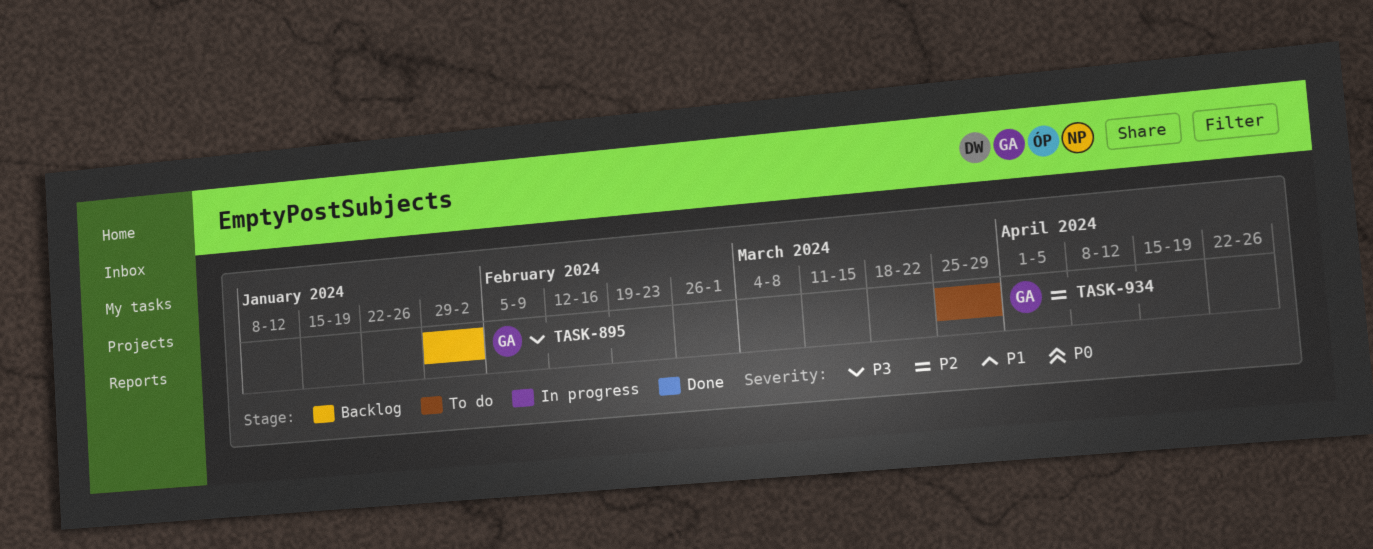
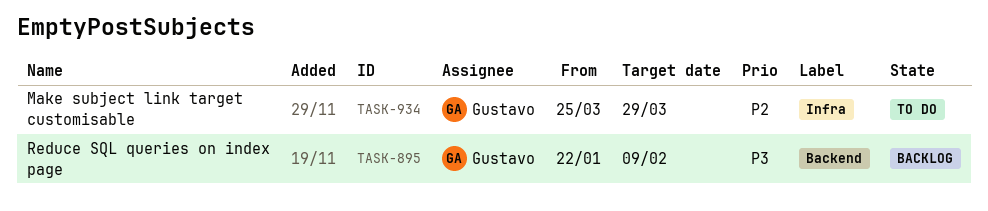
TASK-895, start: Jan 29 -> Jan 22
TASK-895, due: Feb 2 -> Feb 9

